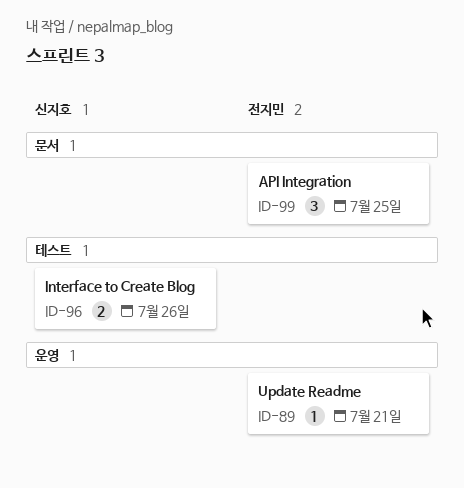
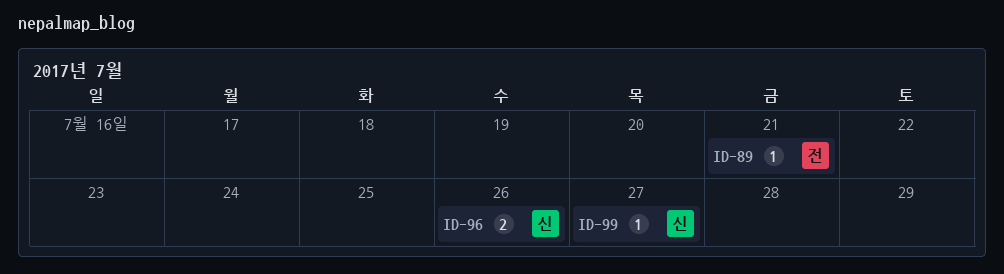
ID-99, owner: 전지민 -> 신지호
ID-99, estimate: 3 -> 1
ID-99, due: Jul 25 -> Jul 27

